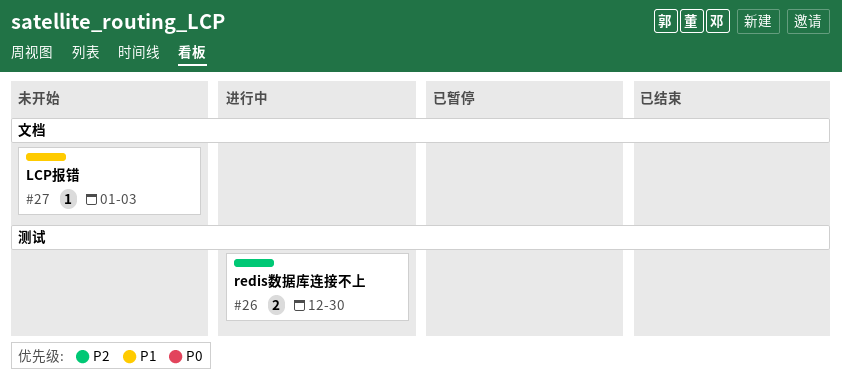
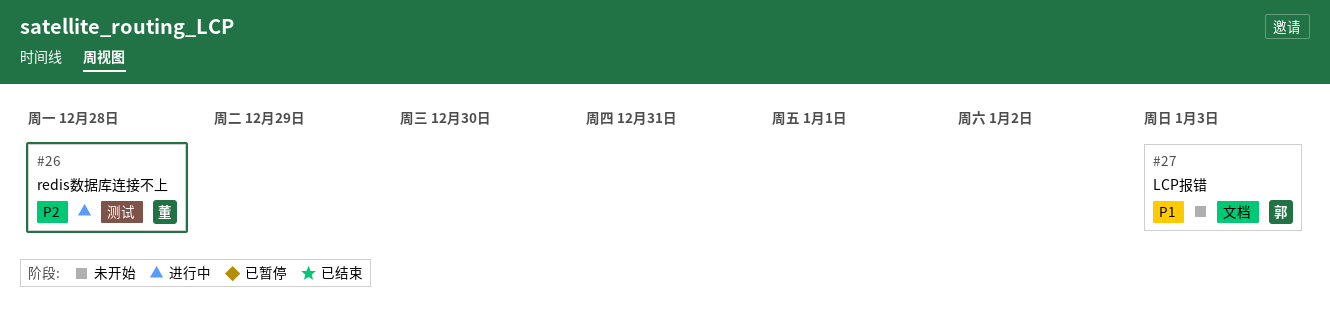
#26, due: Dec 30 -> Dec 28

